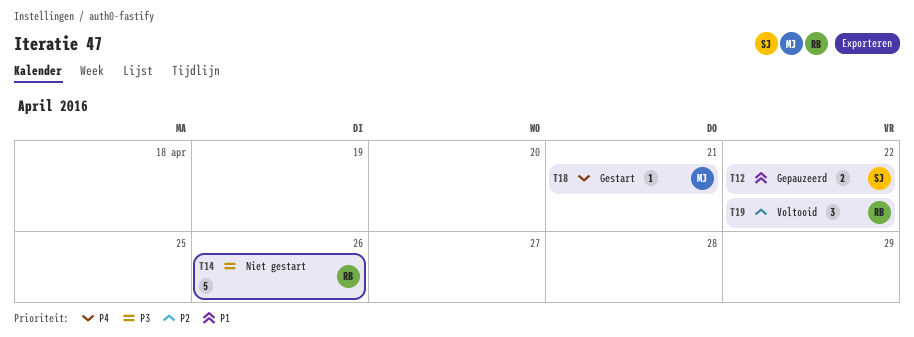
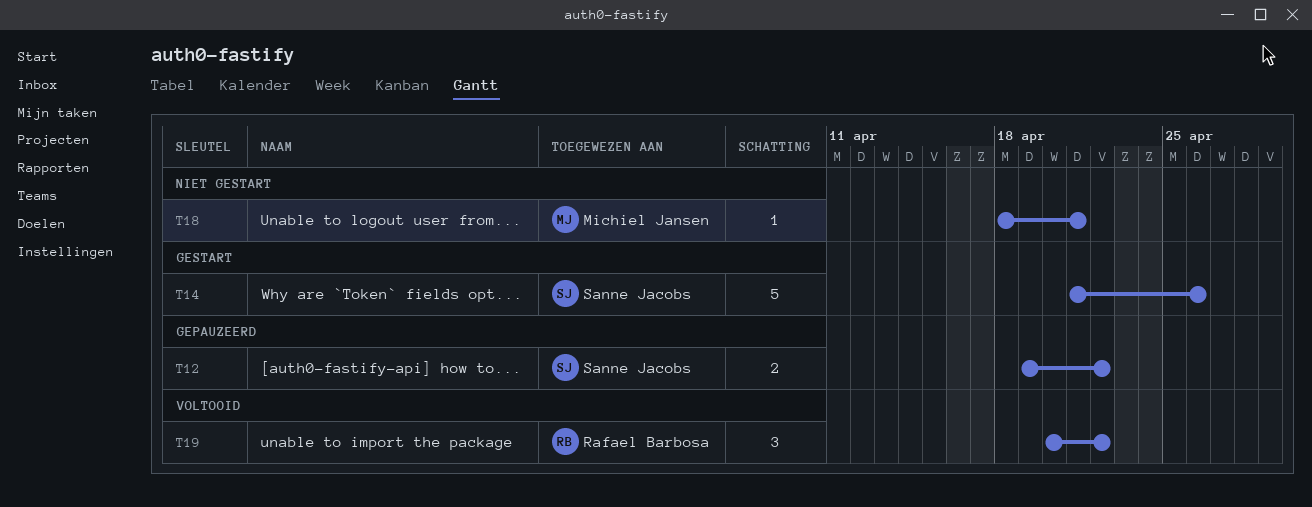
T14, status: Niet gestart -> Gestart
T14, owner: Rafael Barbosa -> Sanne Jacobs
T18, status: Gestart -> Niet gestart

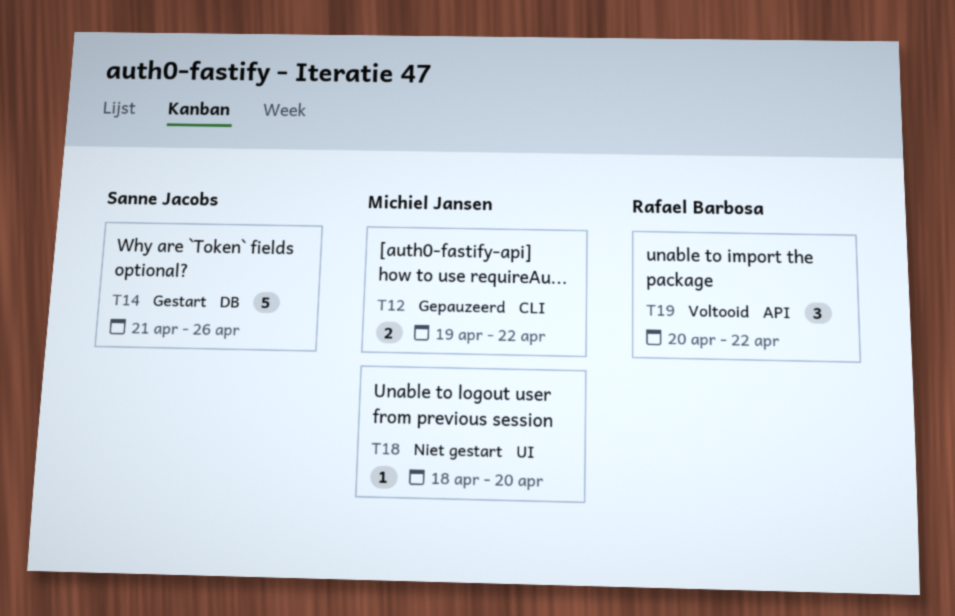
T12, owner: Sanne Jacobs -> Michiel Jansen
T18, due: Apr 21 -> Apr 20

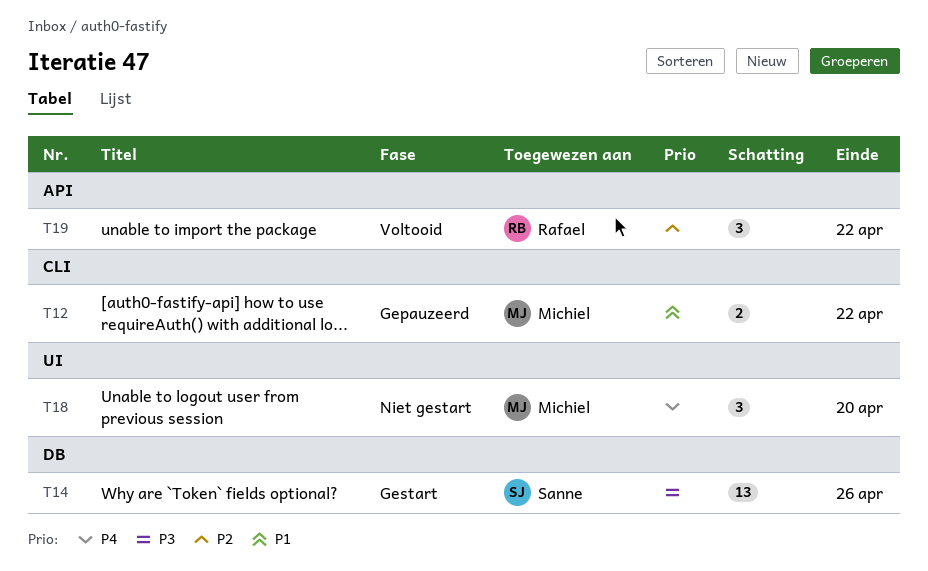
T14, estimate: 5 -> 13
T18, estimate: 1 -> 3

